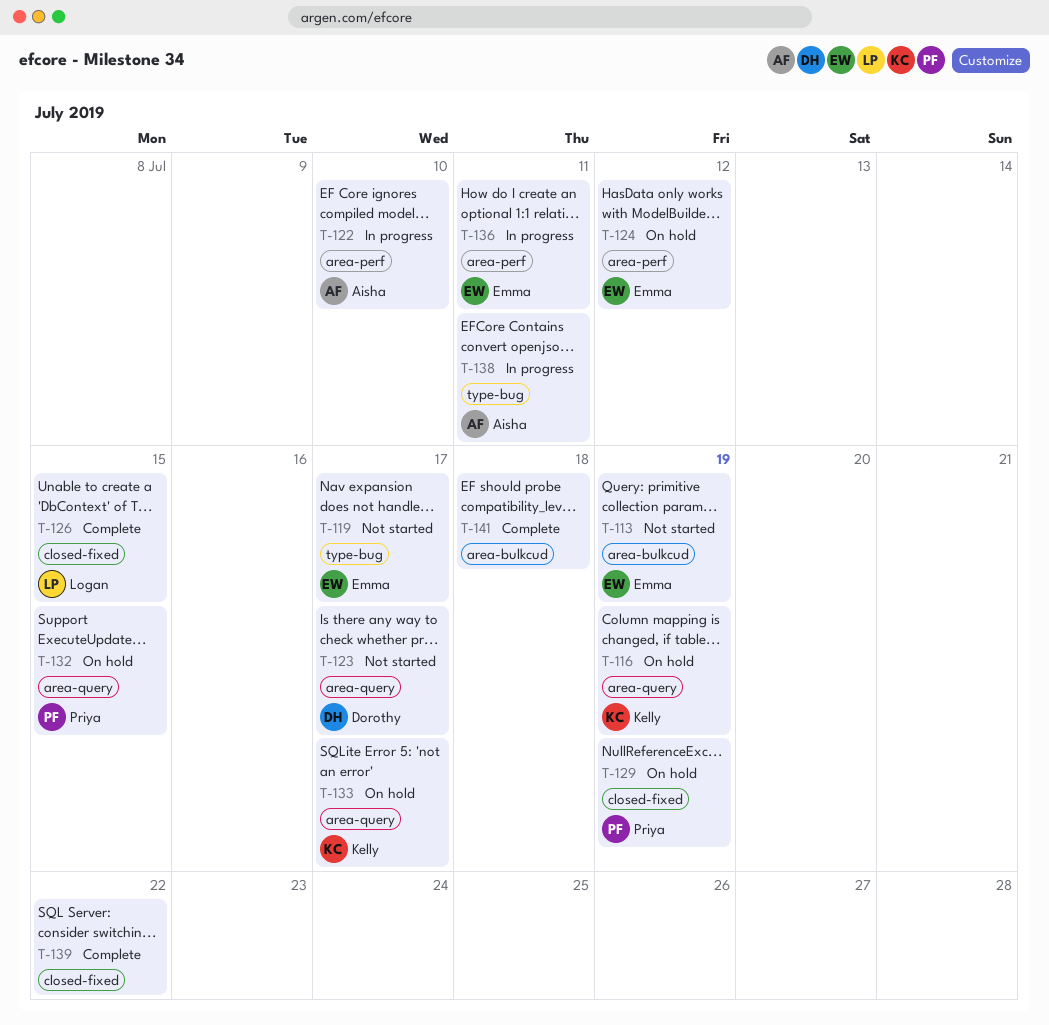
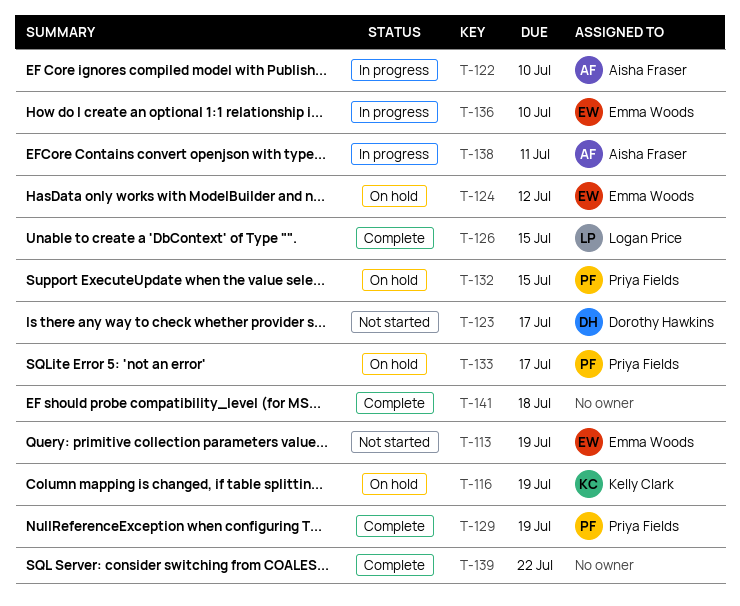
T-119: present -> none
T-129, status: On hold -> Complete
T-133, owner: Kelly Clark -> Priya Fields
T-136, due: Jul 11 -> Jul 10

